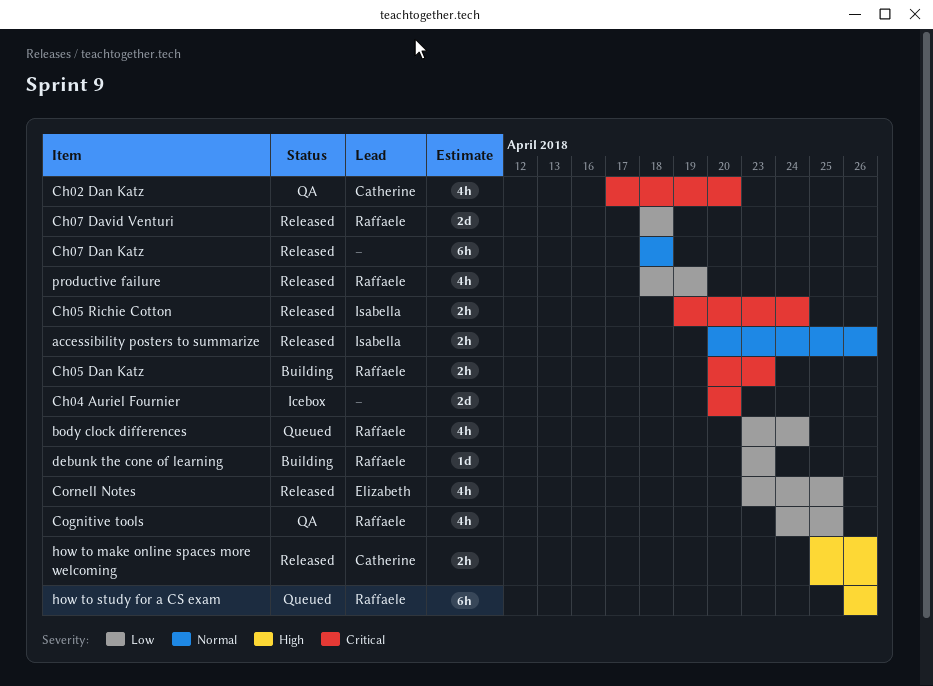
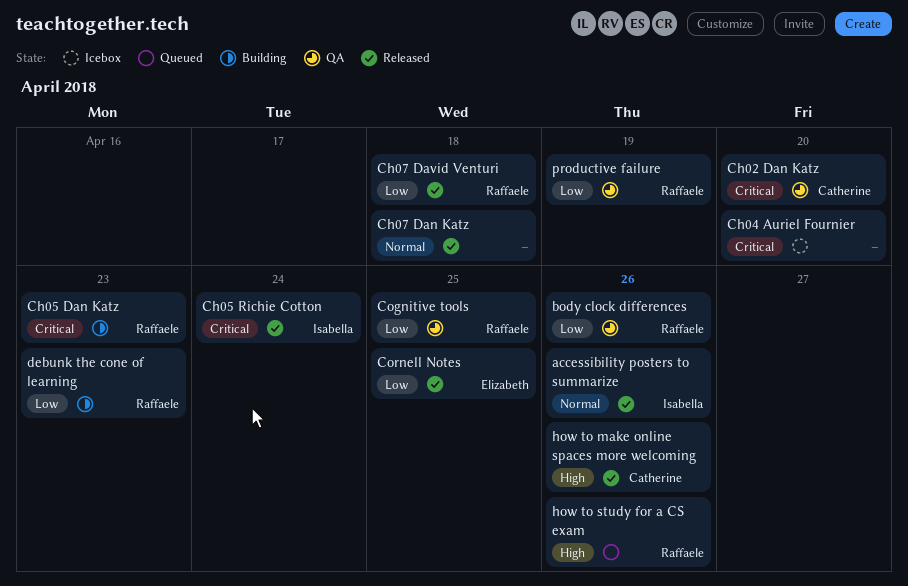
body clock differences, status: Queued -> QA
body clock differences, due: Apr 24 -> Apr 26
productive failure, status: Released -> QA

